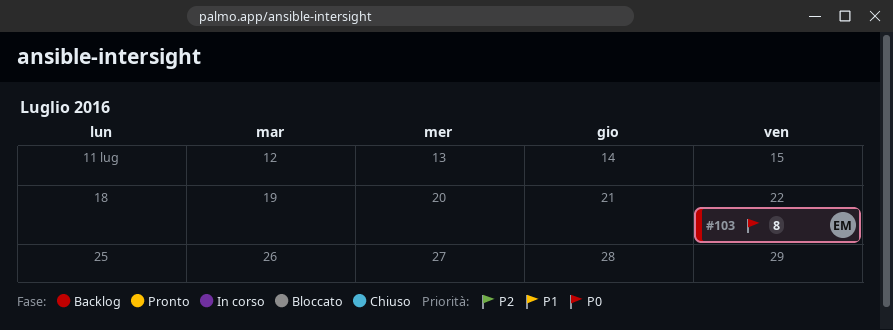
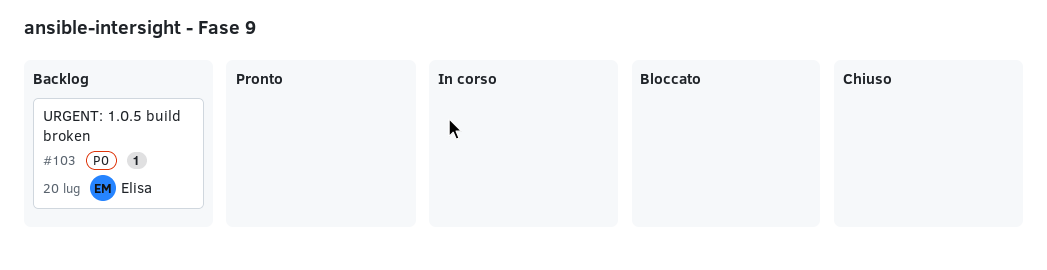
#103, estimate: 8 -> 1
#103, due: Jul 22 -> Jul 20

